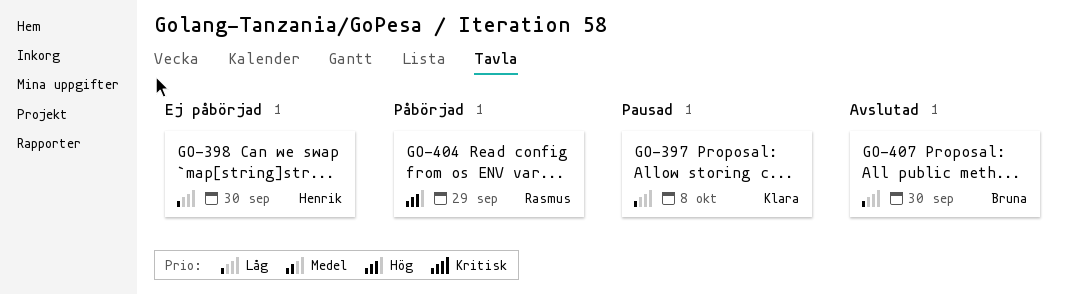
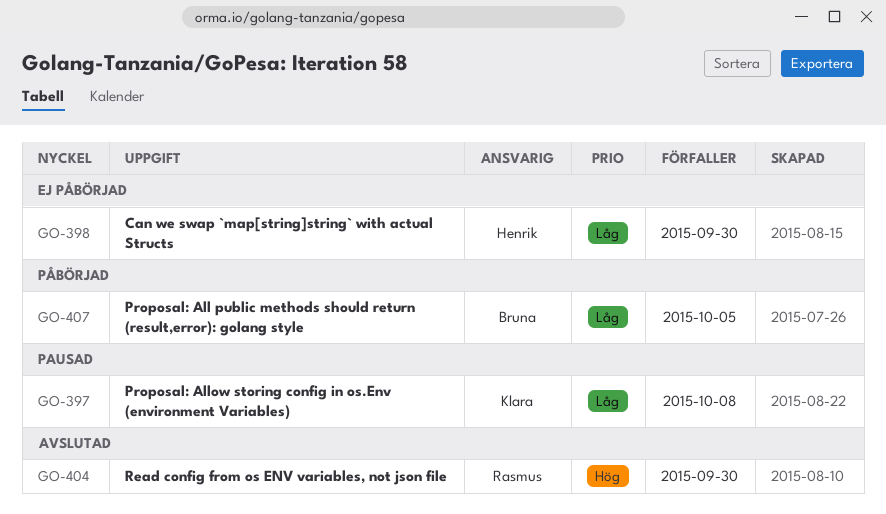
GO-404, status: Påbörjad -> Avslutad
GO-404, due: Sep 29 -> Sep 30
GO-407, status: Avslutad -> Påbörjad
GO-407, due: Sep 30 -> Oct 5

